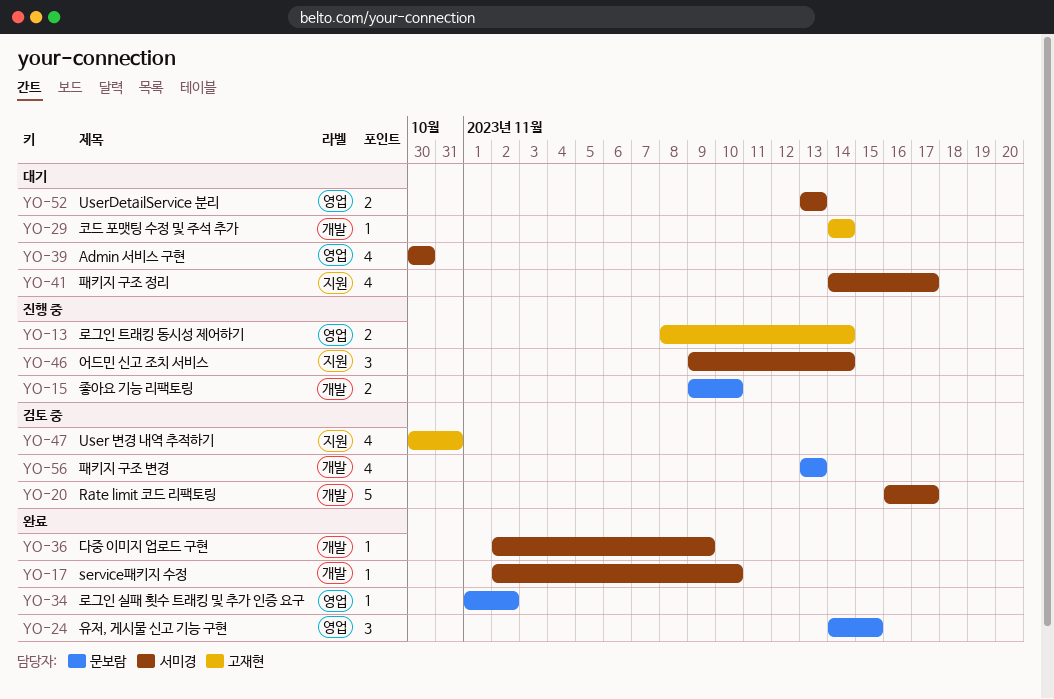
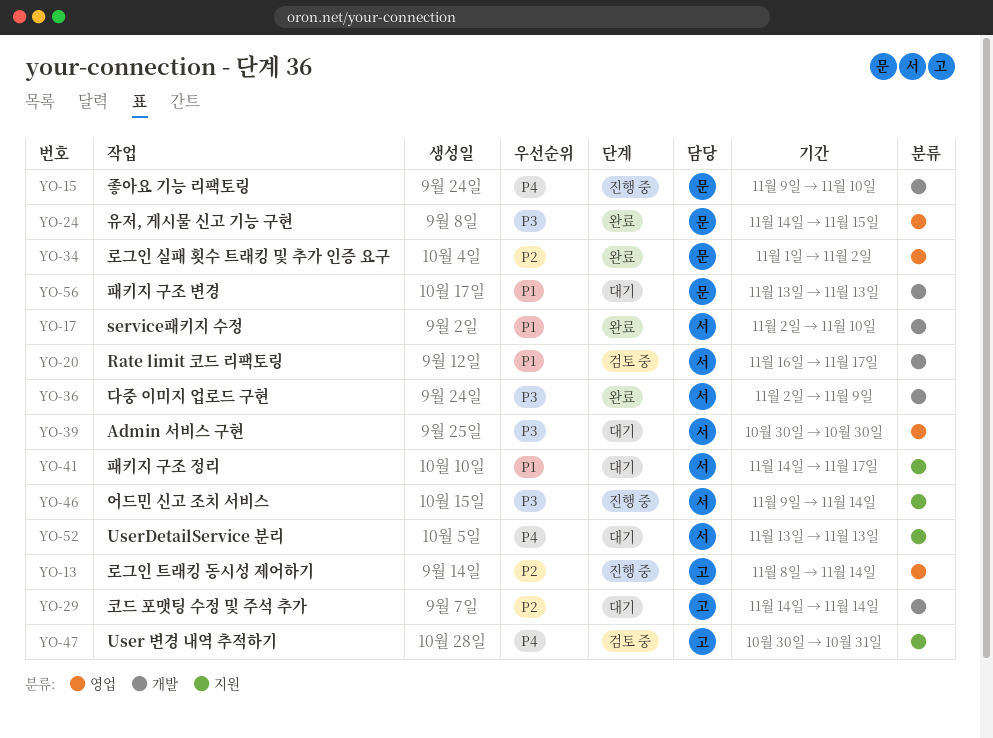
YO-52, label: 영업 -> 지원
YO-56, status: 검토 중 -> 대기

